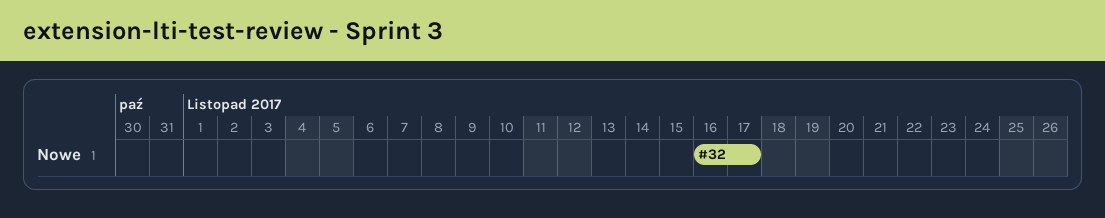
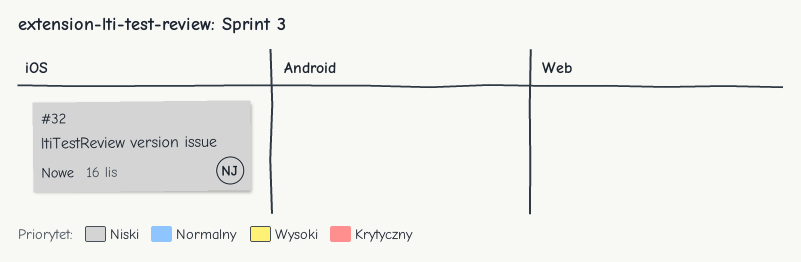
#32, due: Nov 17 -> Nov 16

